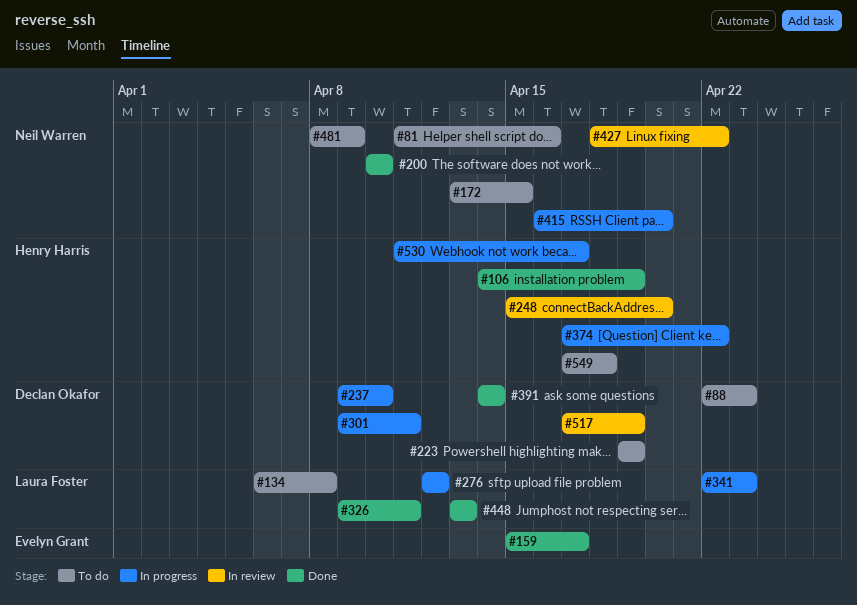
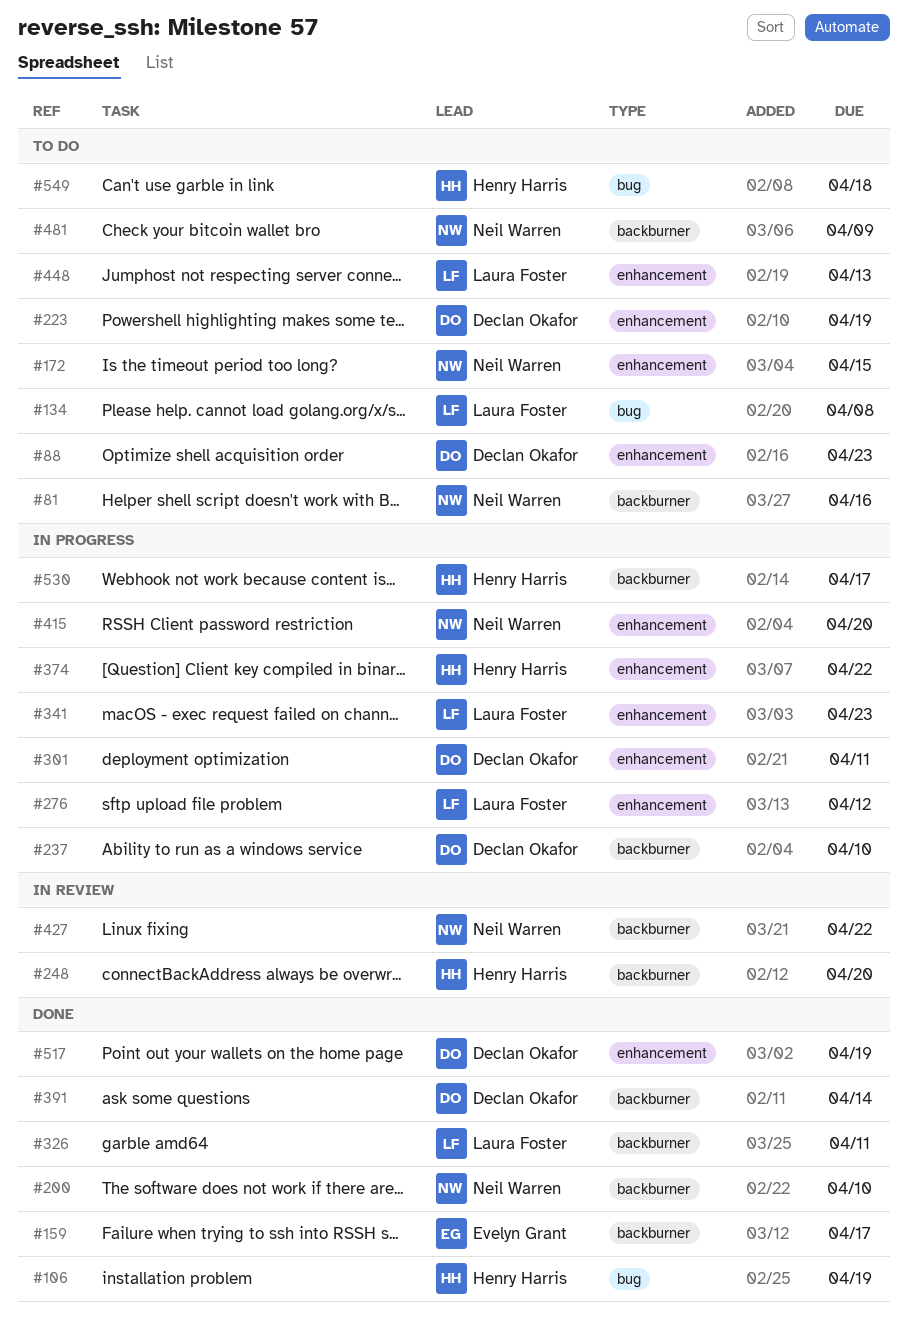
#448, status: Done -> To do
#517, status: In review -> Done

